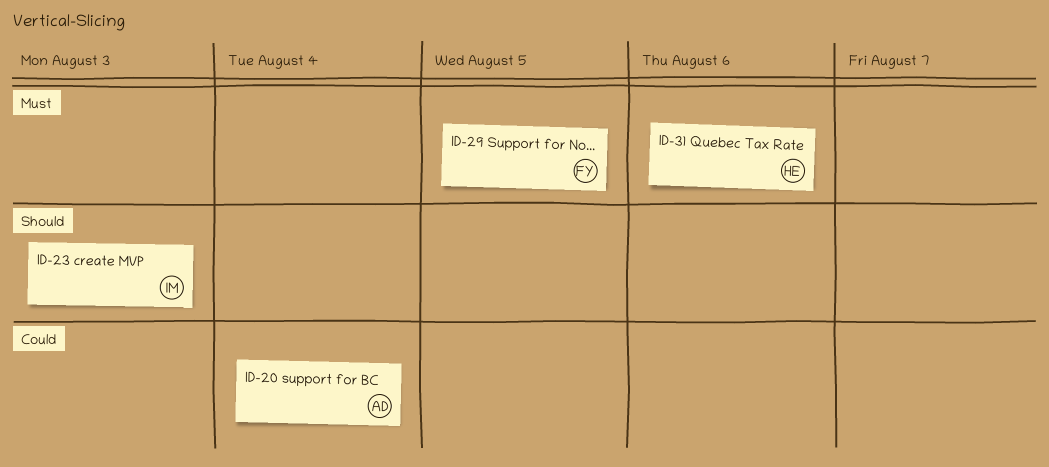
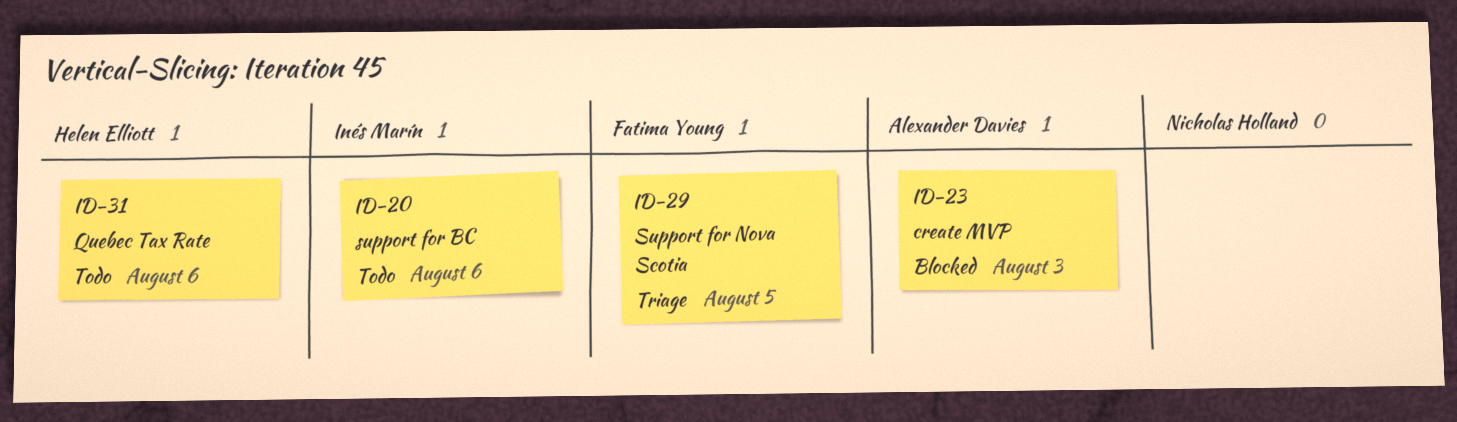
ID-20, owner: Alexander Davies -> Inés Marín
ID-20, due: Aug 4 -> Aug 6
ID-23, owner: Inés Marín -> Alexander Davies

